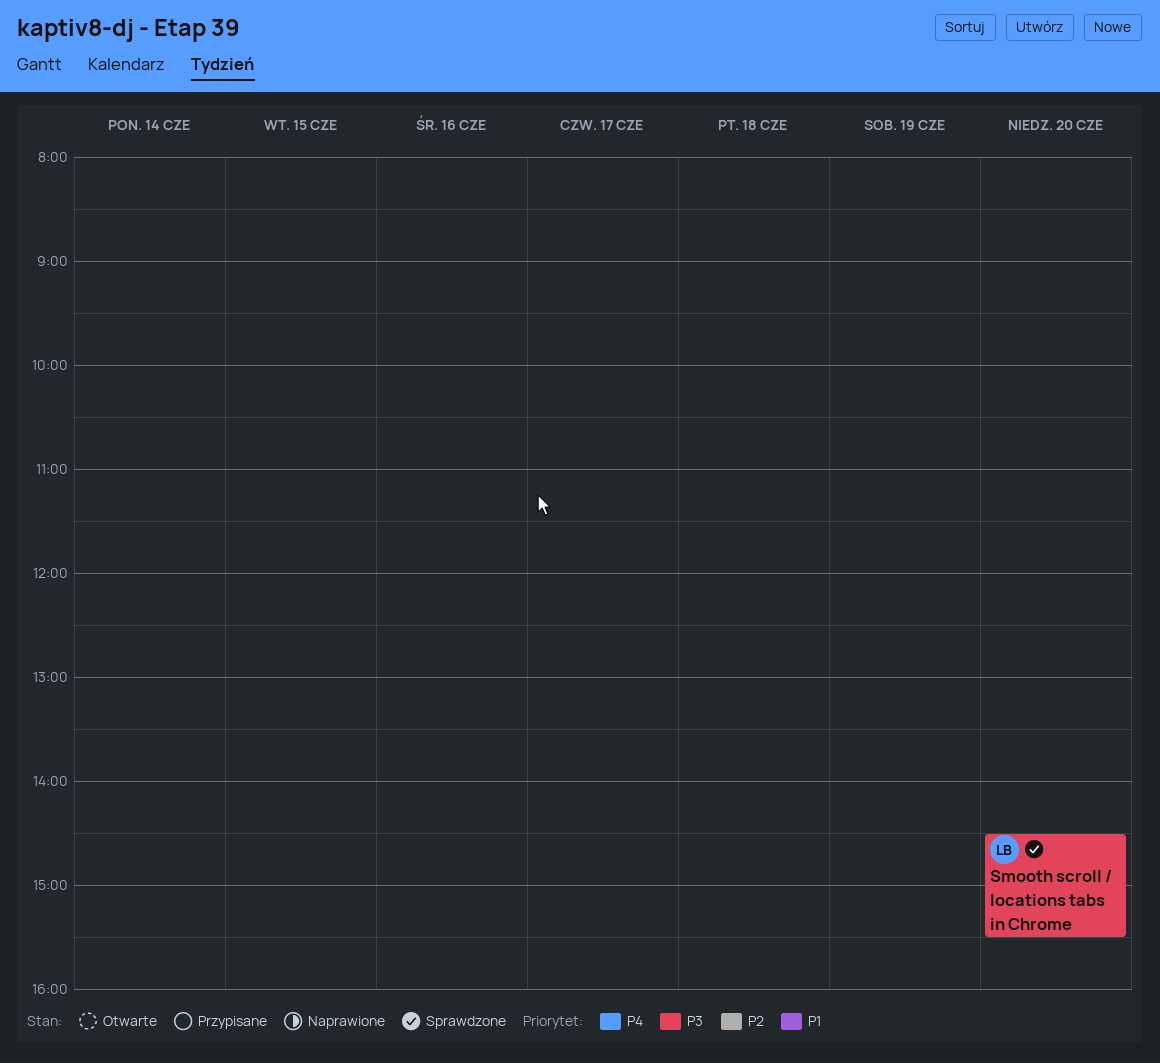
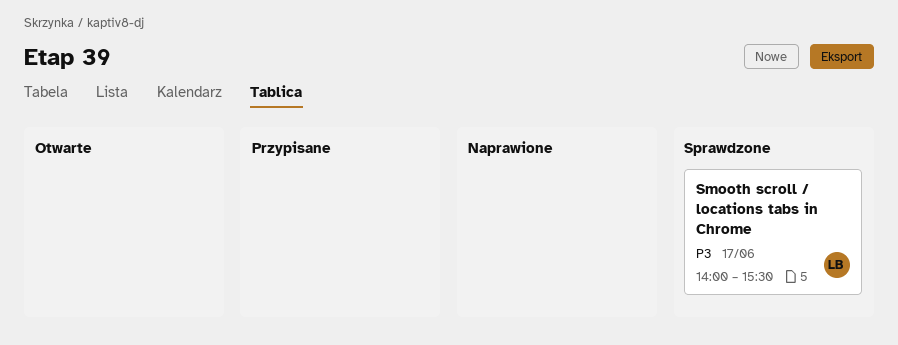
Smooth scroll / locations tabs in Chrome, day: Jun 20 -> Jun 17
Smooth scroll / locations tabs in Chrome, begins: 14:30 -> 14:00

